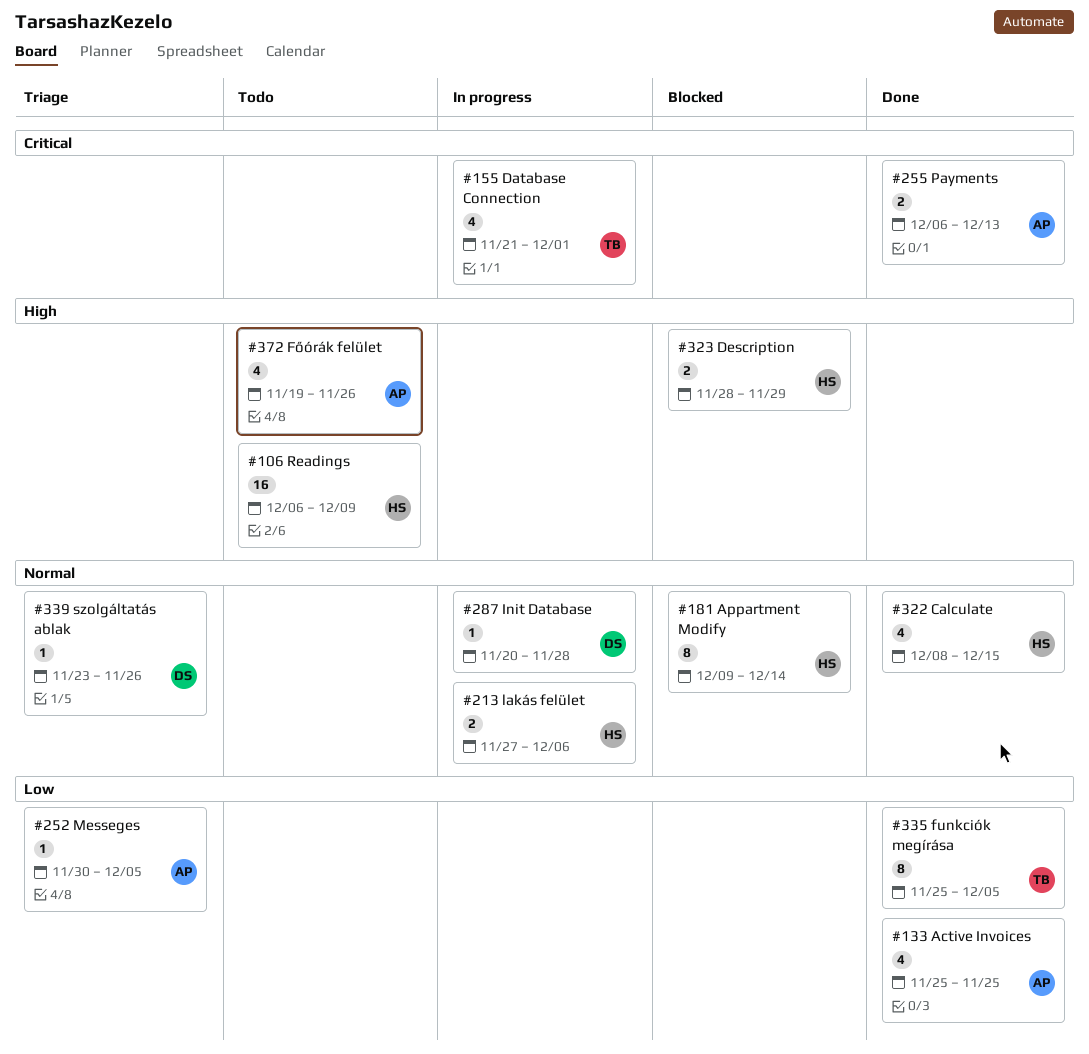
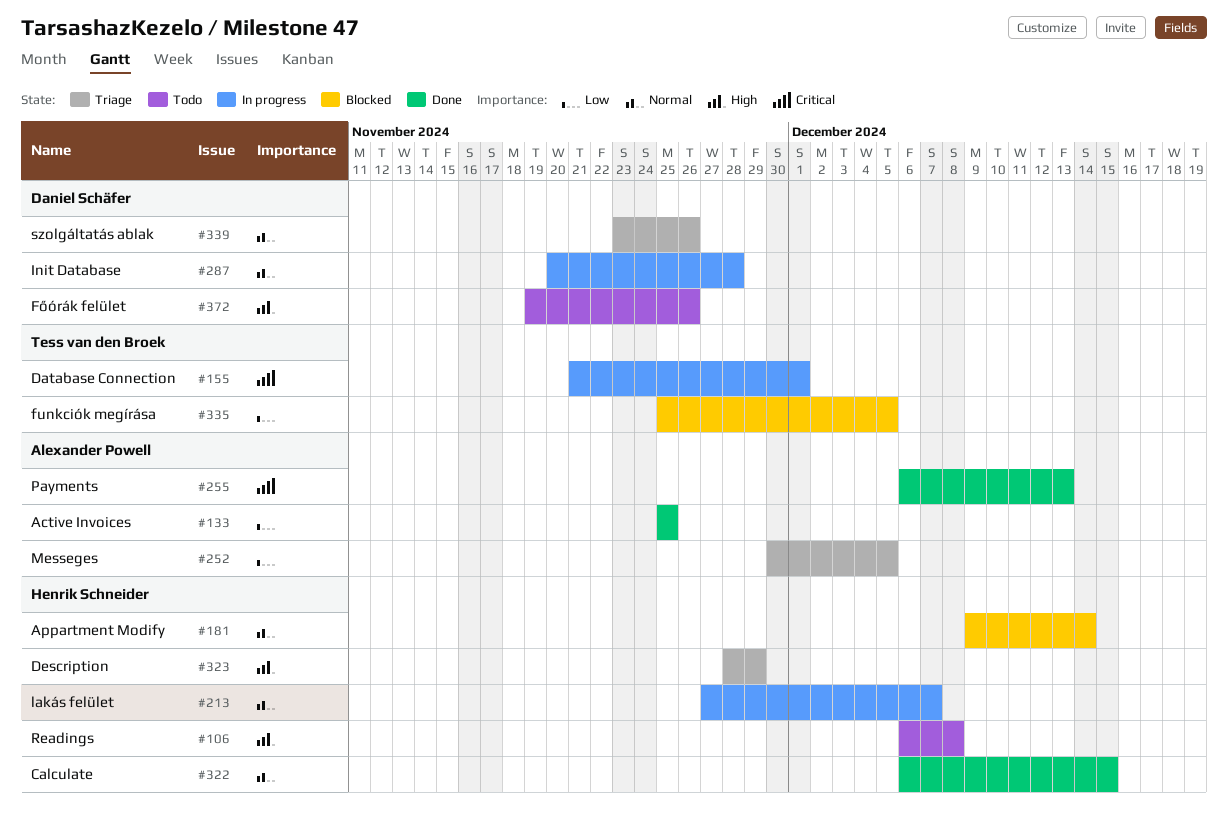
#106, due: Dec 9 -> Dec 8
#213, due: Dec 6 -> Dec 7
#322, start: Dec 8 -> Dec 6
#323, status: Blocked -> Triage
#335, status: Done -> Blocked
#372, owner: Alexander Powell -> Daniel Schäfer

